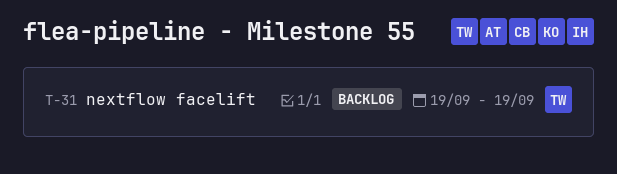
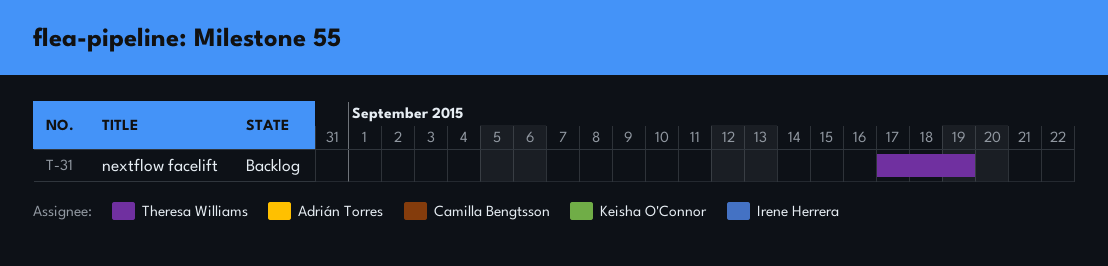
T-31, start: Sep 19 -> Sep 17

